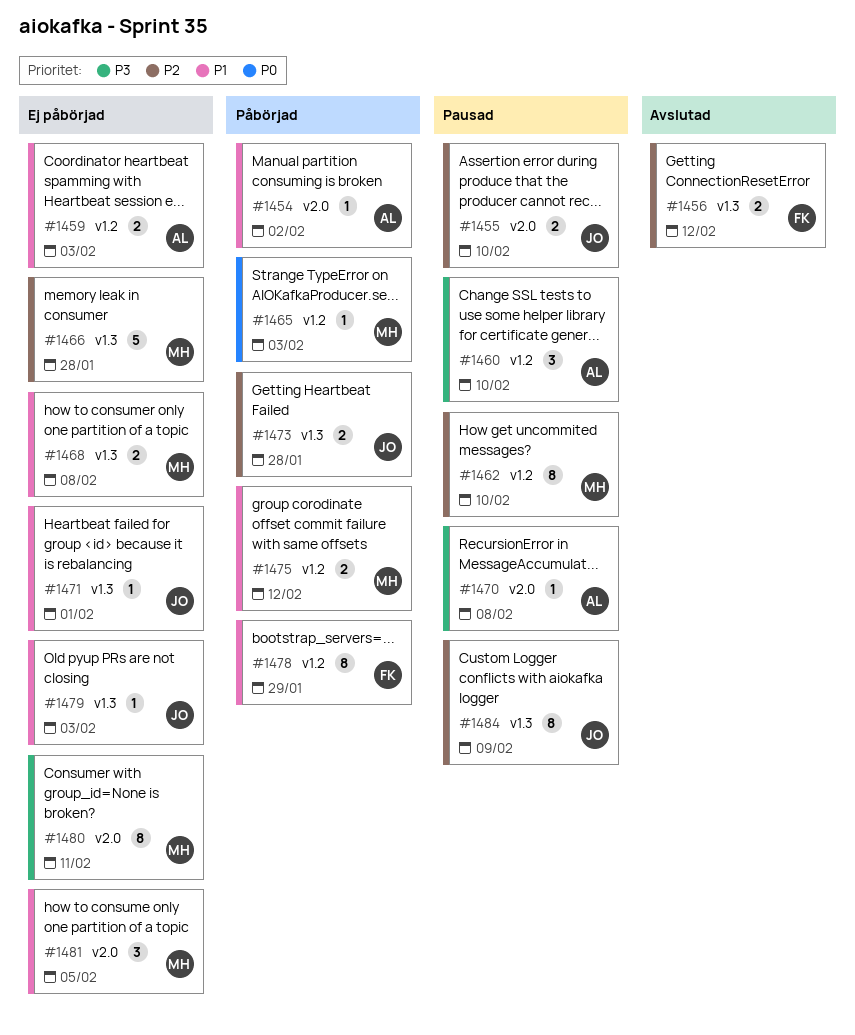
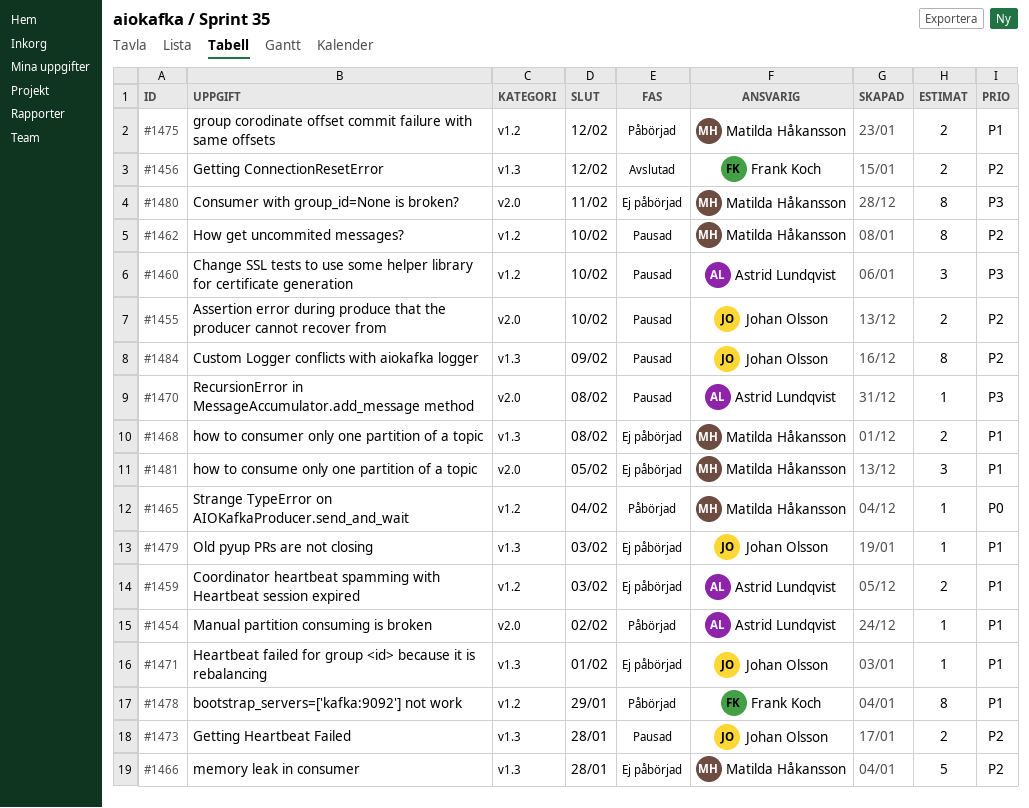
#1465, due: Feb 3 -> Feb 4
#1473, status: Påbörjad -> Pausad

